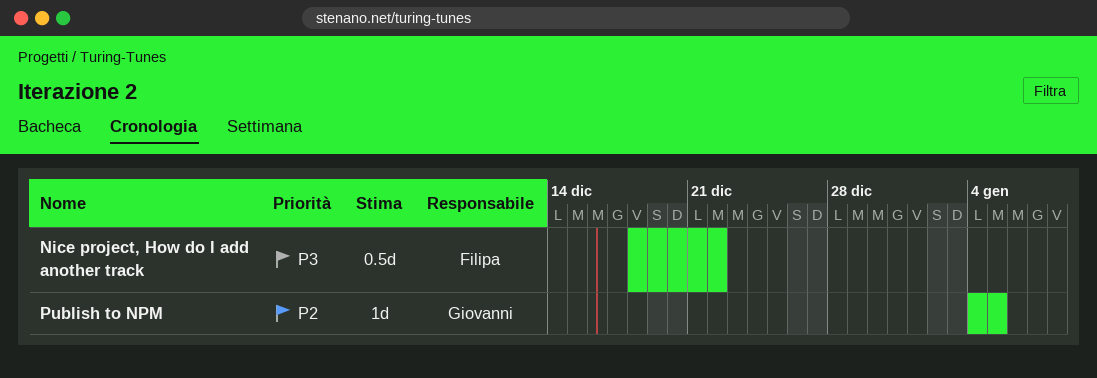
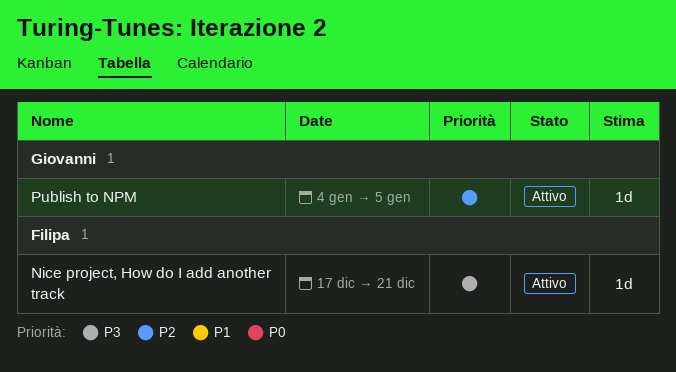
Nice project, How do I add another track, estimate: 0.5d -> 1d
Nice project, How do I add another track, start: Dec 18 -> Dec 17
Nice project, How do I add another track, due: Dec 22 -> Dec 21

